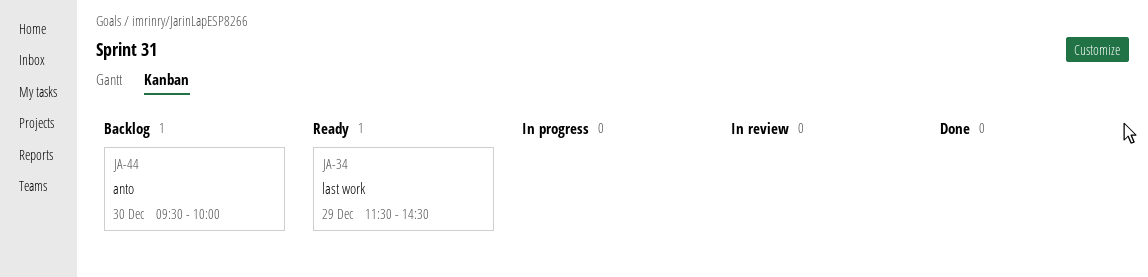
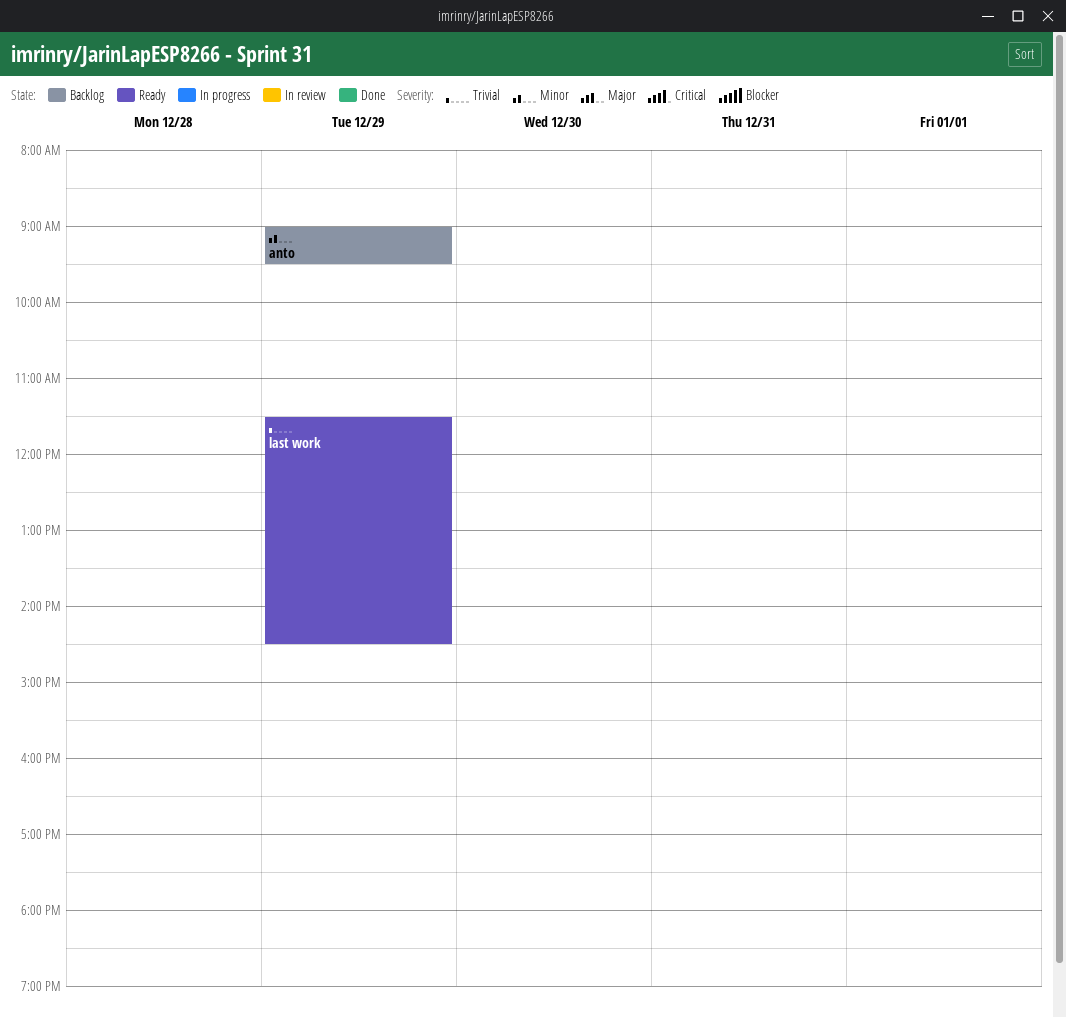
anto, day: Dec 30 -> Dec 29
anto, begins: 09:30 -> 09:00
anto, ends: 10:00 -> 09:30

